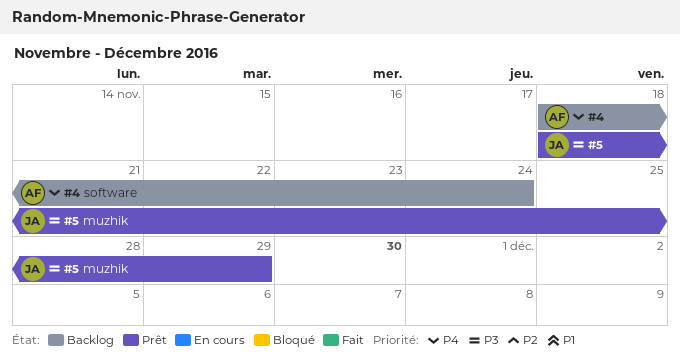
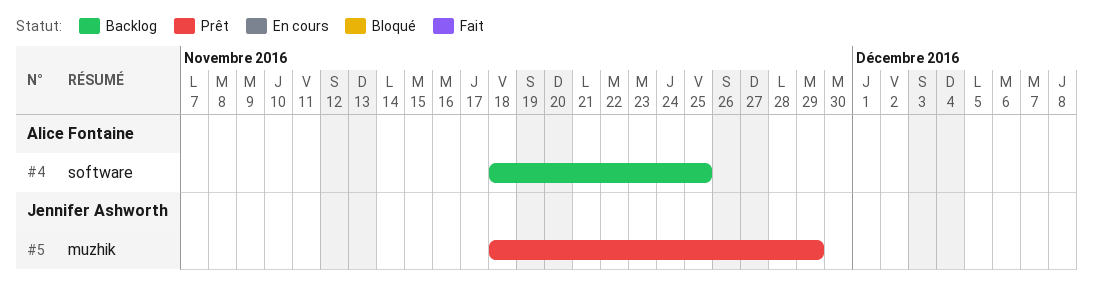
#4, due: Nov 24 -> Nov 25

